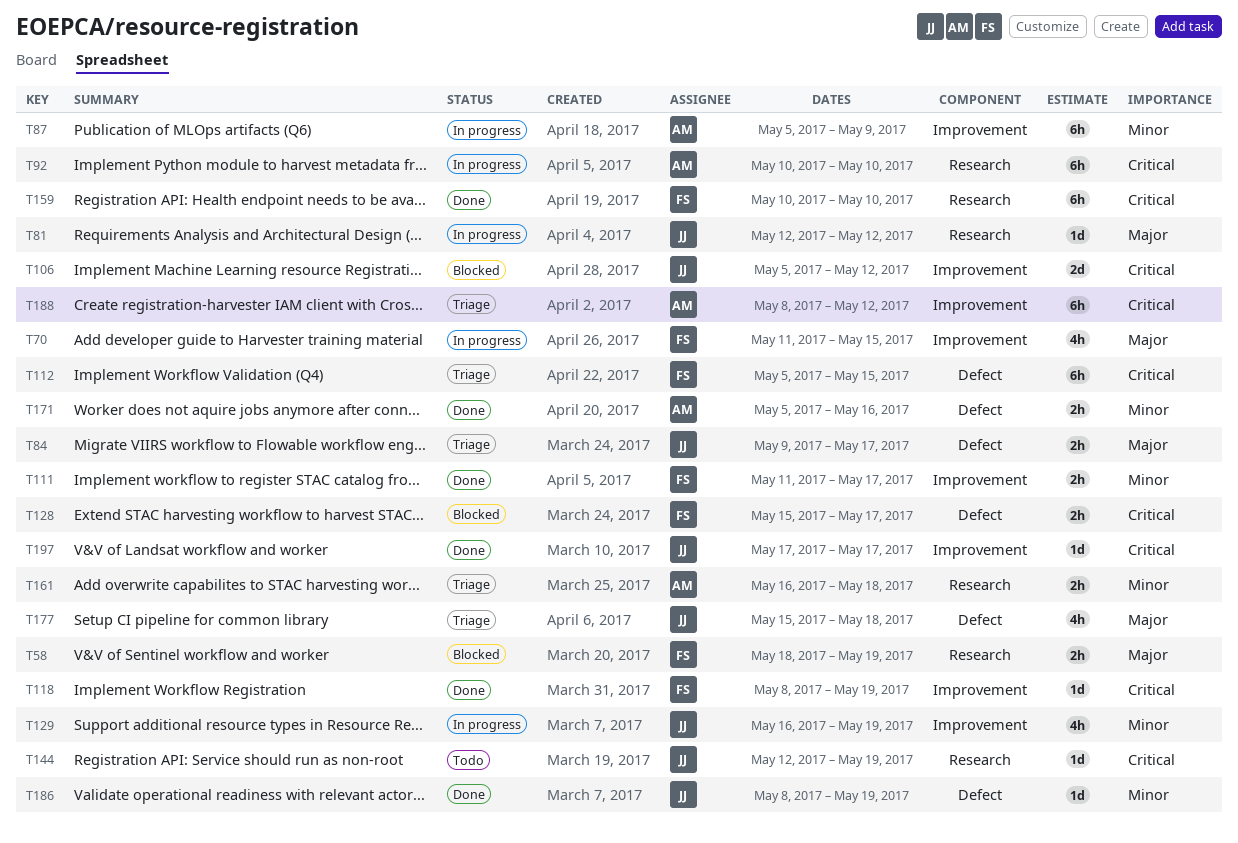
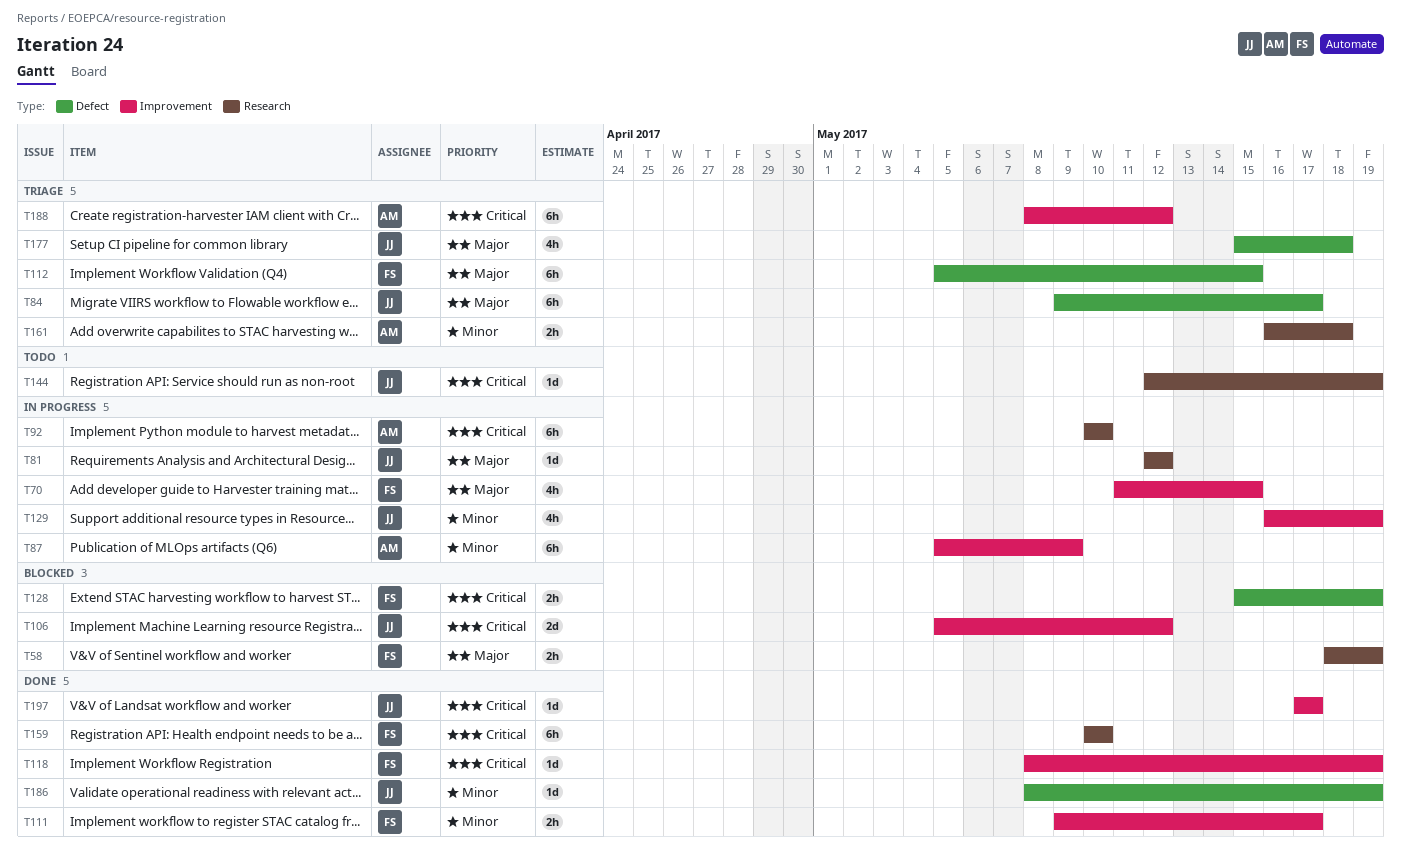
T84, estimate: 2h -> 6h
T111, start: May 11 -> May 9
T112, priority: Critical -> Major
T128, due: May 17 -> May 19
T171: present -> none

